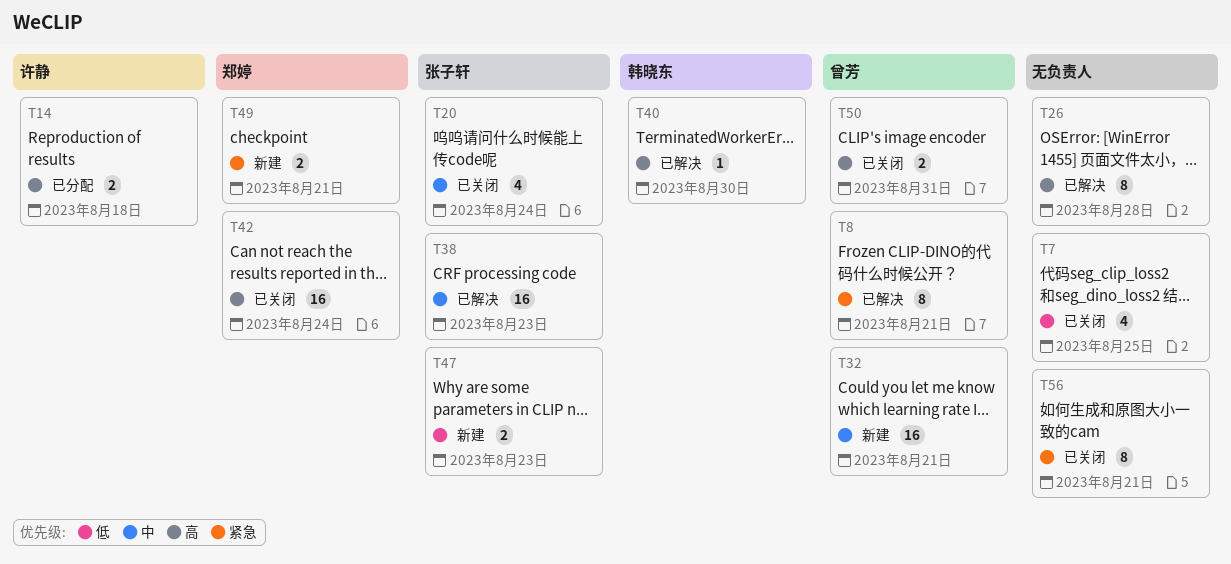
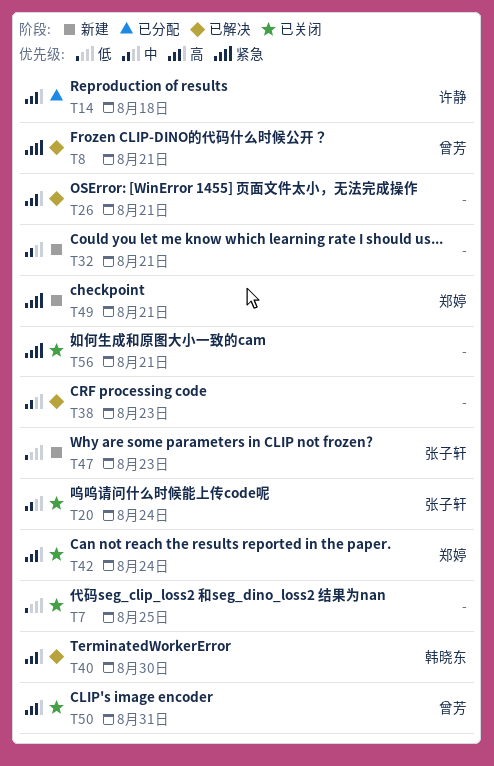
T26, due: Aug 28 -> Aug 21
T32, owner: 曾芳 -> none
T38, owner: 张子轩 -> none

